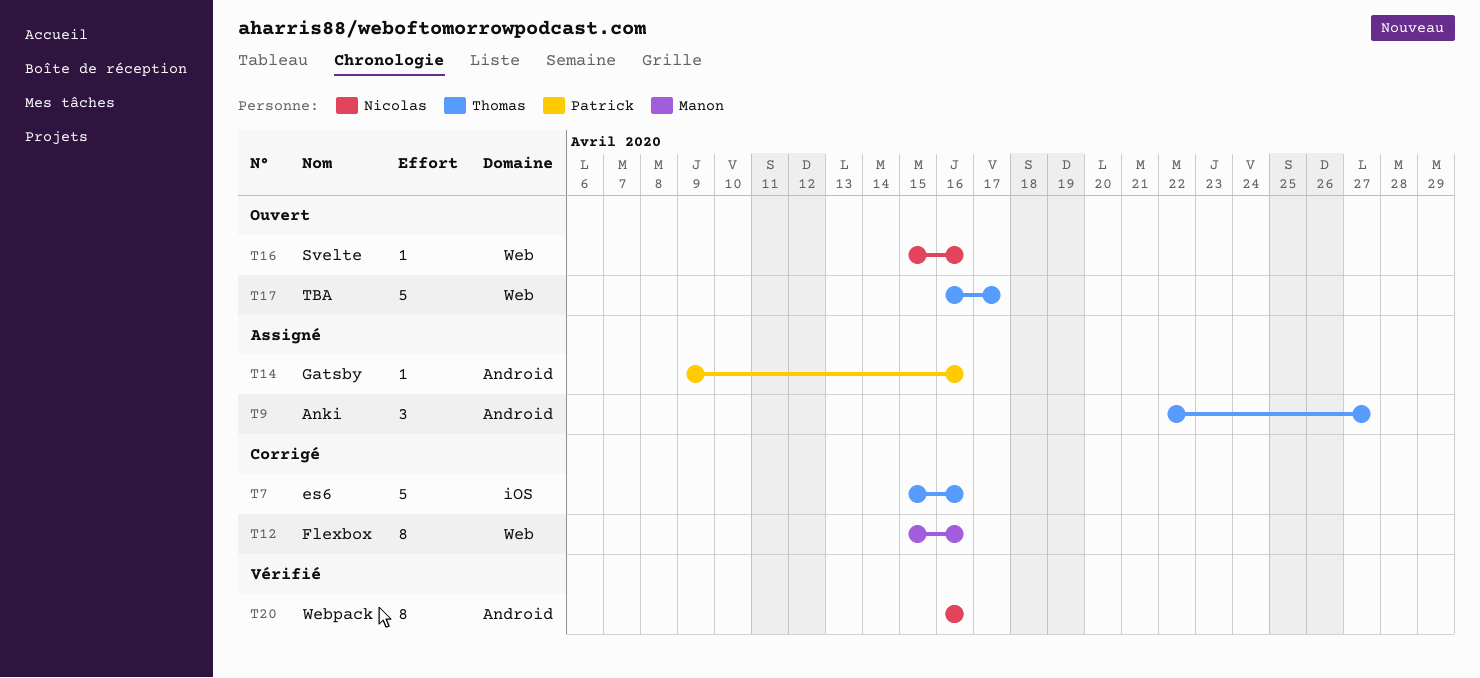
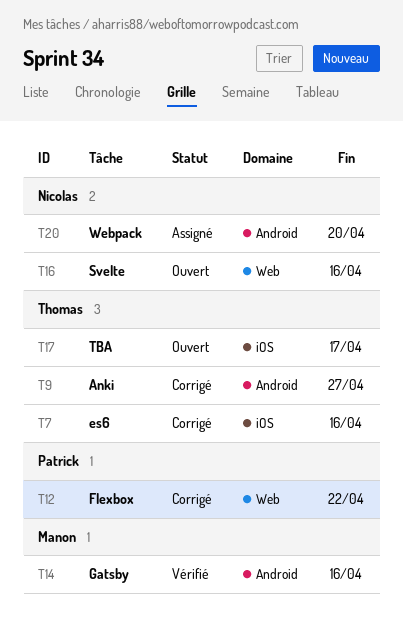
T9, status: Assigné -> Corrigé
T12, owner: Manon -> Patrick
T12, due: Apr 16 -> Apr 22
T14, status: Assigné -> Vérifié
T14, owner: Patrick -> Manon
T17, label: Web -> iOS
T20, status: Vérifié -> Assigné
T20, due: Apr 16 -> Apr 20

